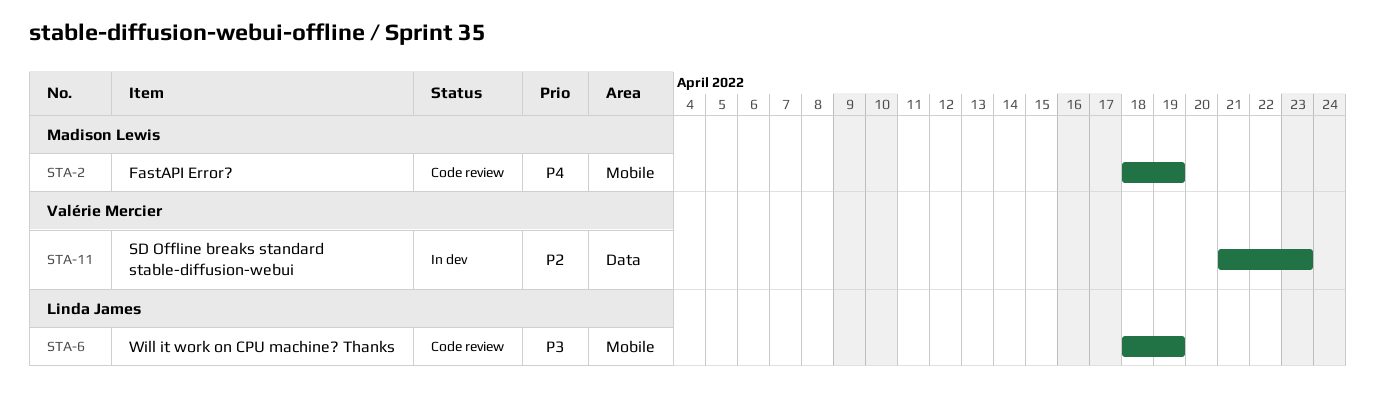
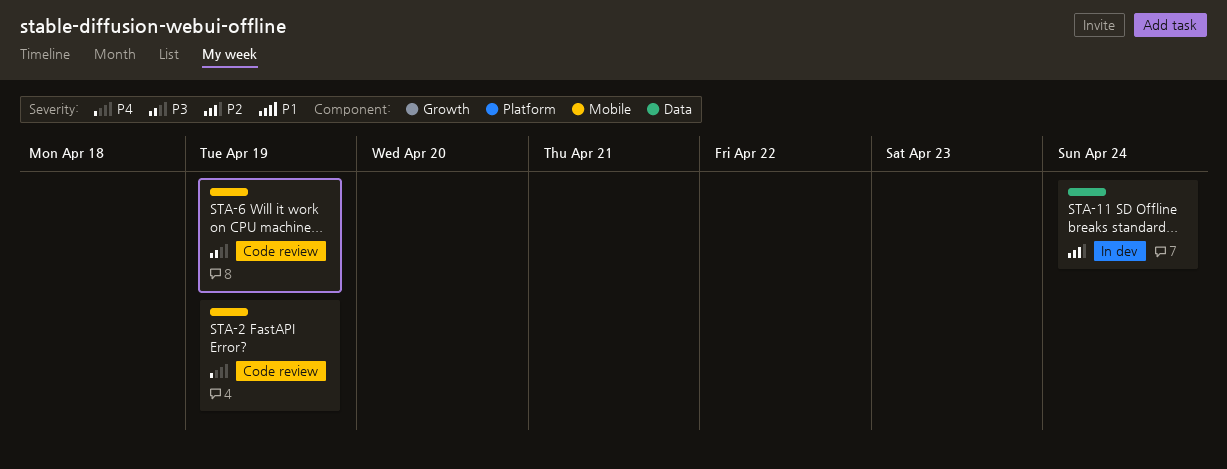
STA-11, due: Apr 23 -> Apr 24

